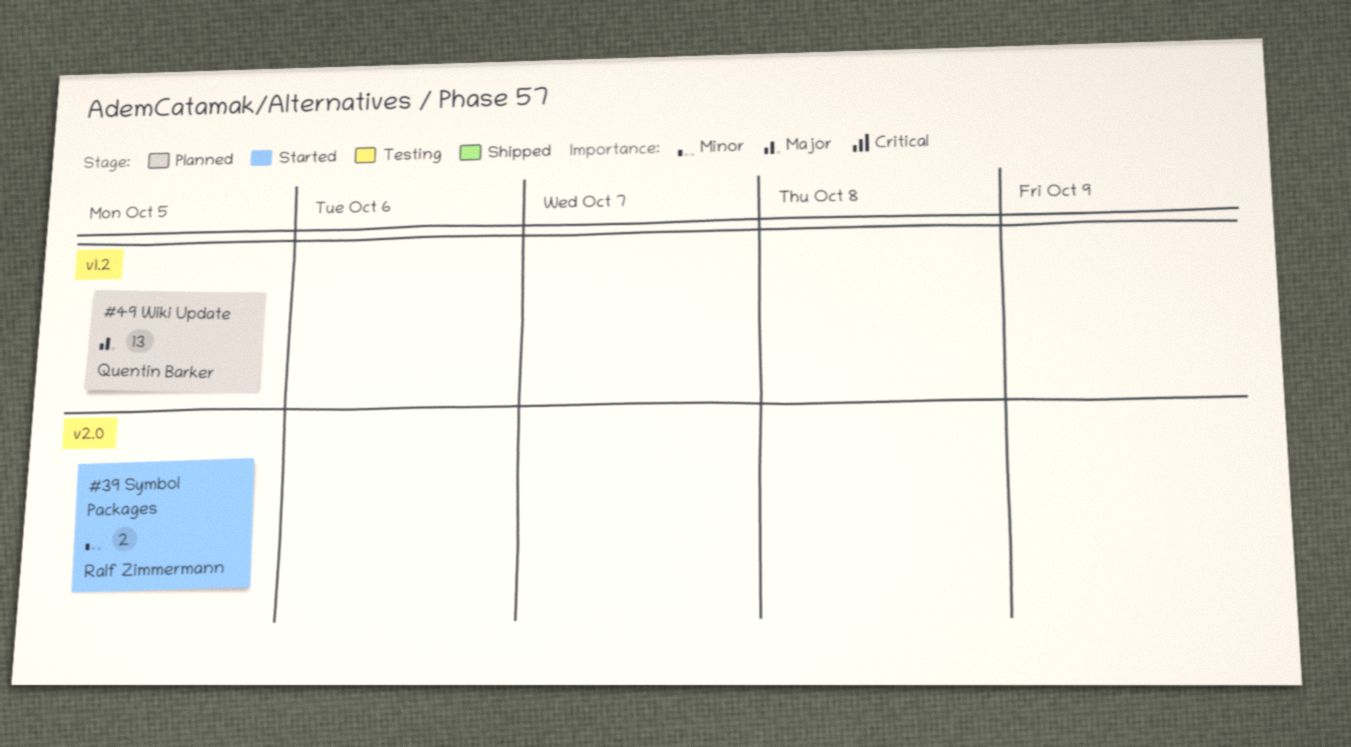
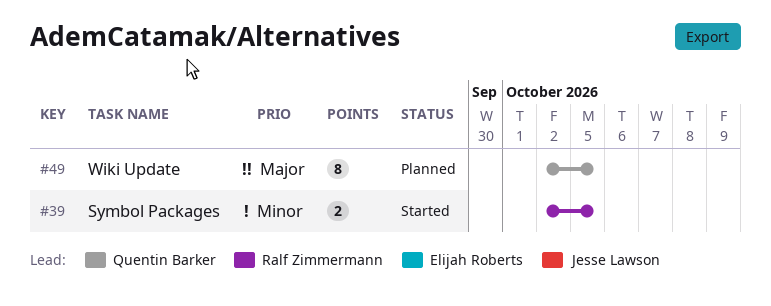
#49, estimate: 13 -> 8

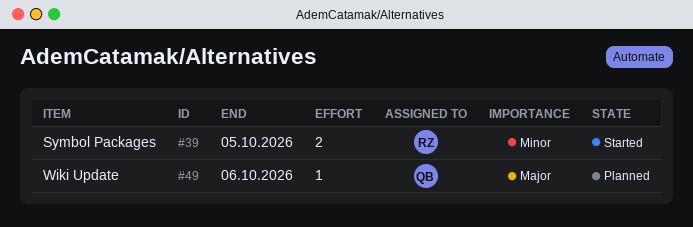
#49, estimate: 8 -> 1
#49, due: Oct 5 -> Oct 6

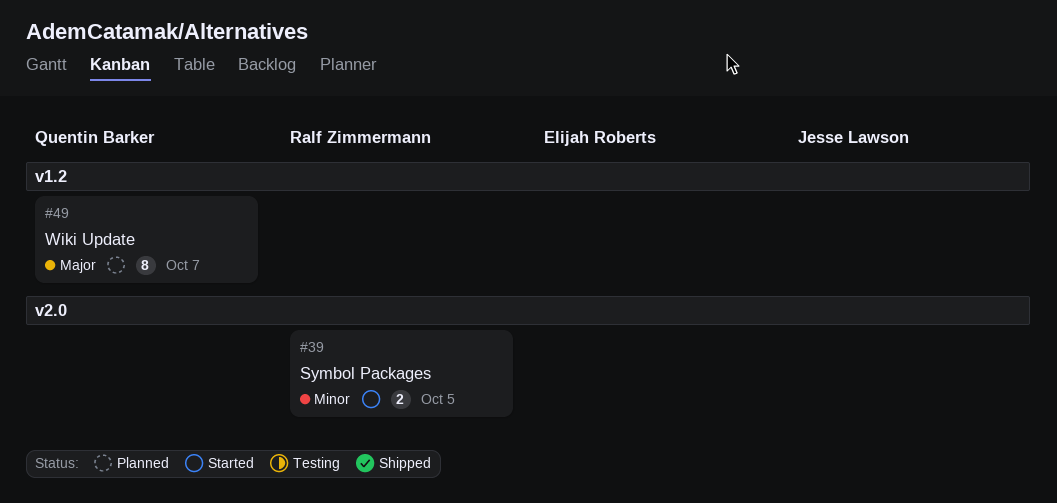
#49, estimate: 1 -> 8
#49, due: Oct 6 -> Oct 7

